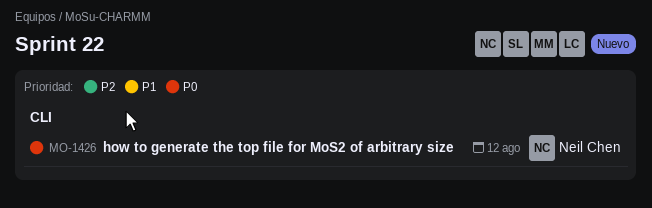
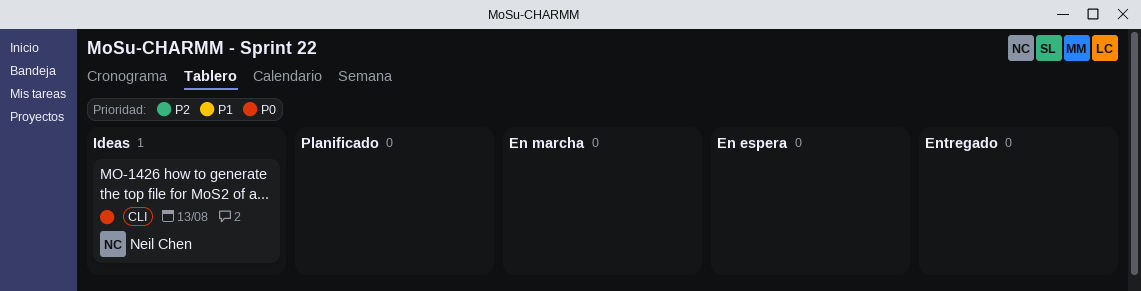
MO-1426, due: Aug 12 -> Aug 13

